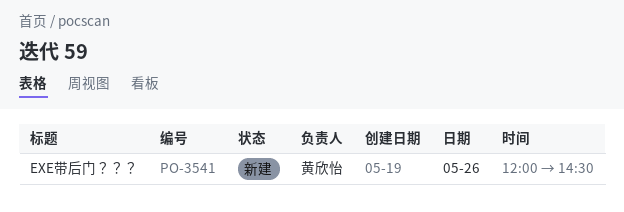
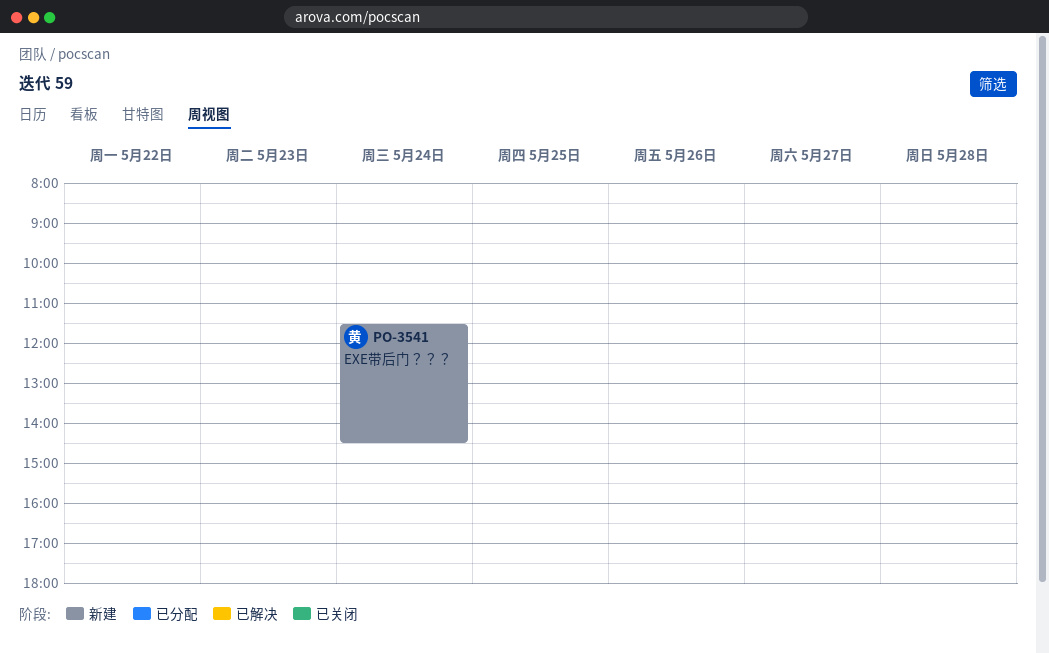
PO-3541, day: May 26 -> May 24
PO-3541, begins: 12:00 -> 11:30

